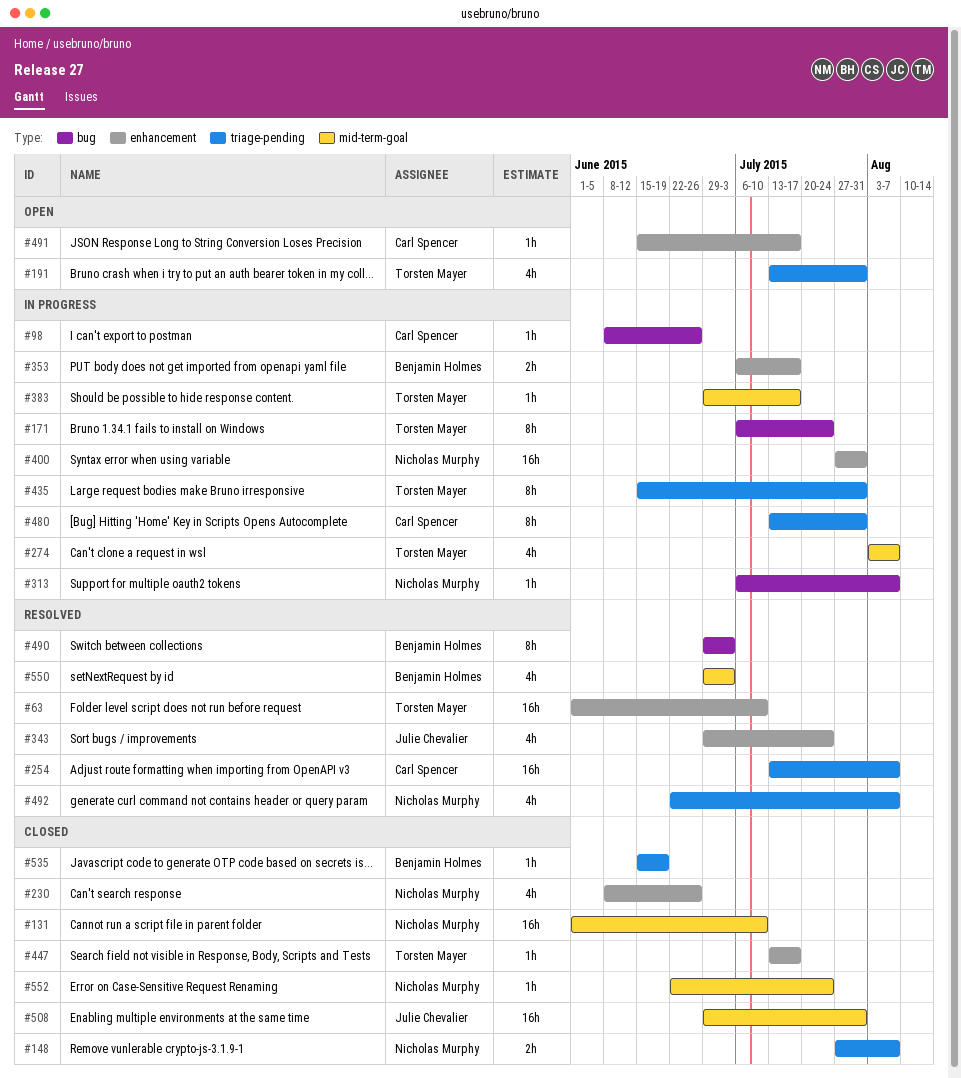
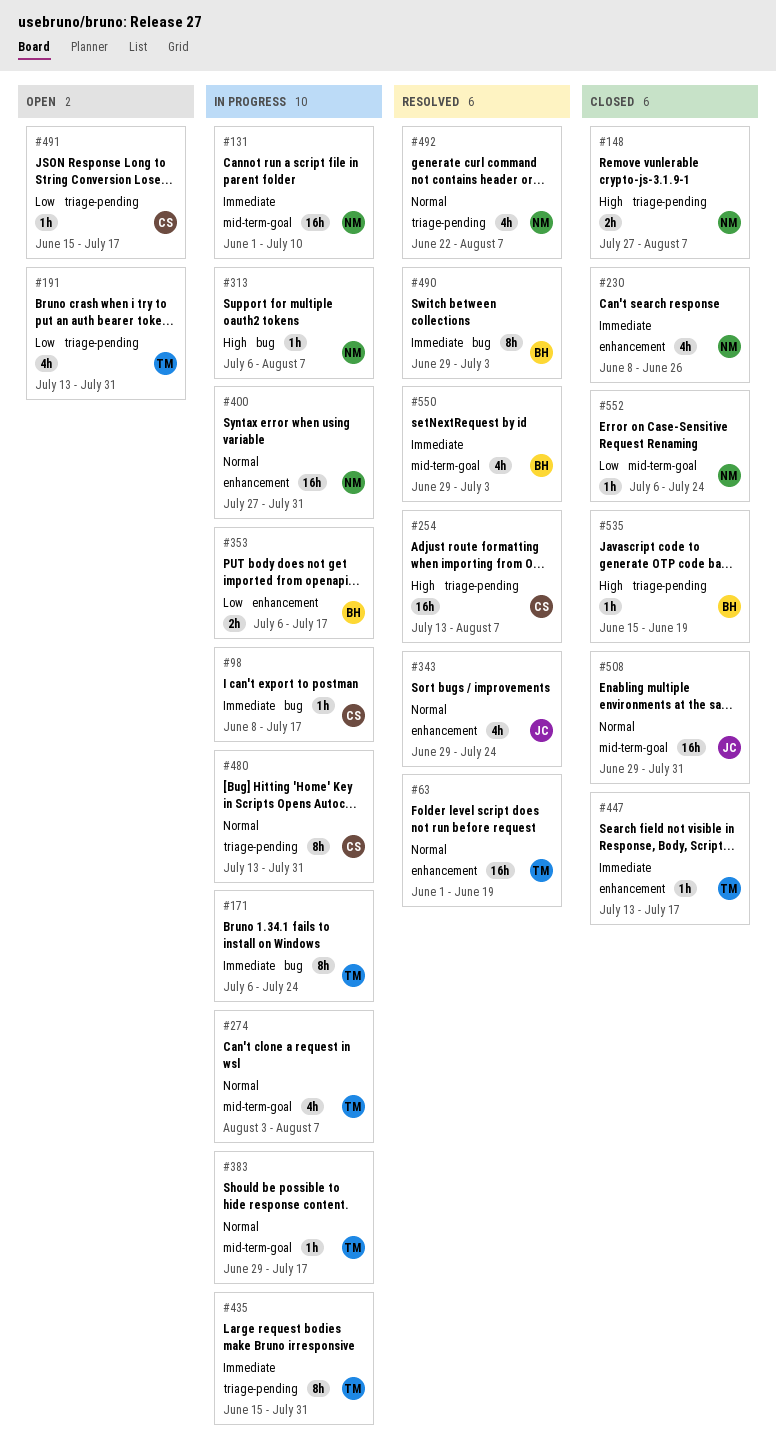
#63, due: Jul 10 -> Jun 19
#98, due: Jun 26 -> Jul 17
#131, status: Closed -> In progress
#491, label: enhancement -> triage-pending
#552, start: Jun 22 -> Jul 6

